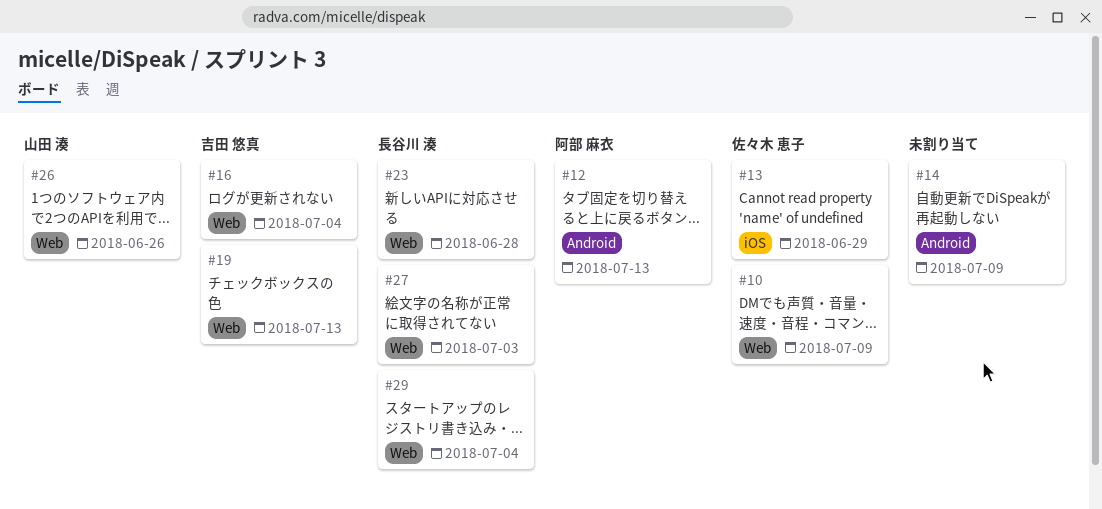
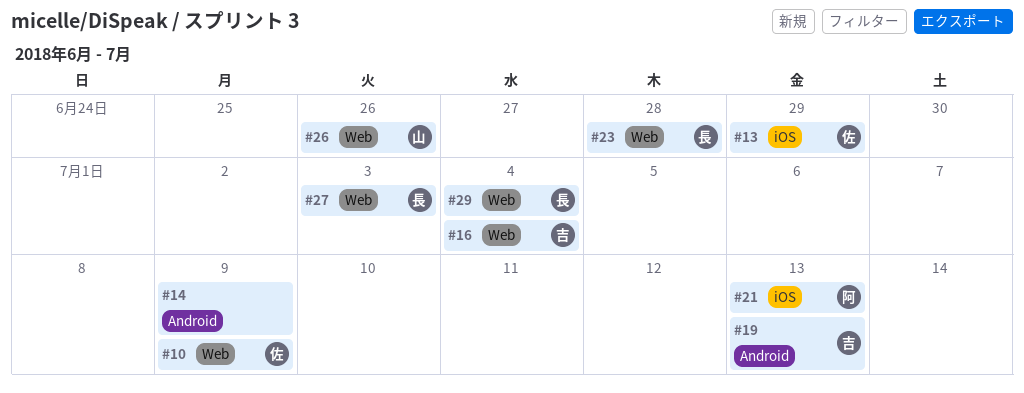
#12: present -> none
#19, label: Web -> Android
#21: none -> present

